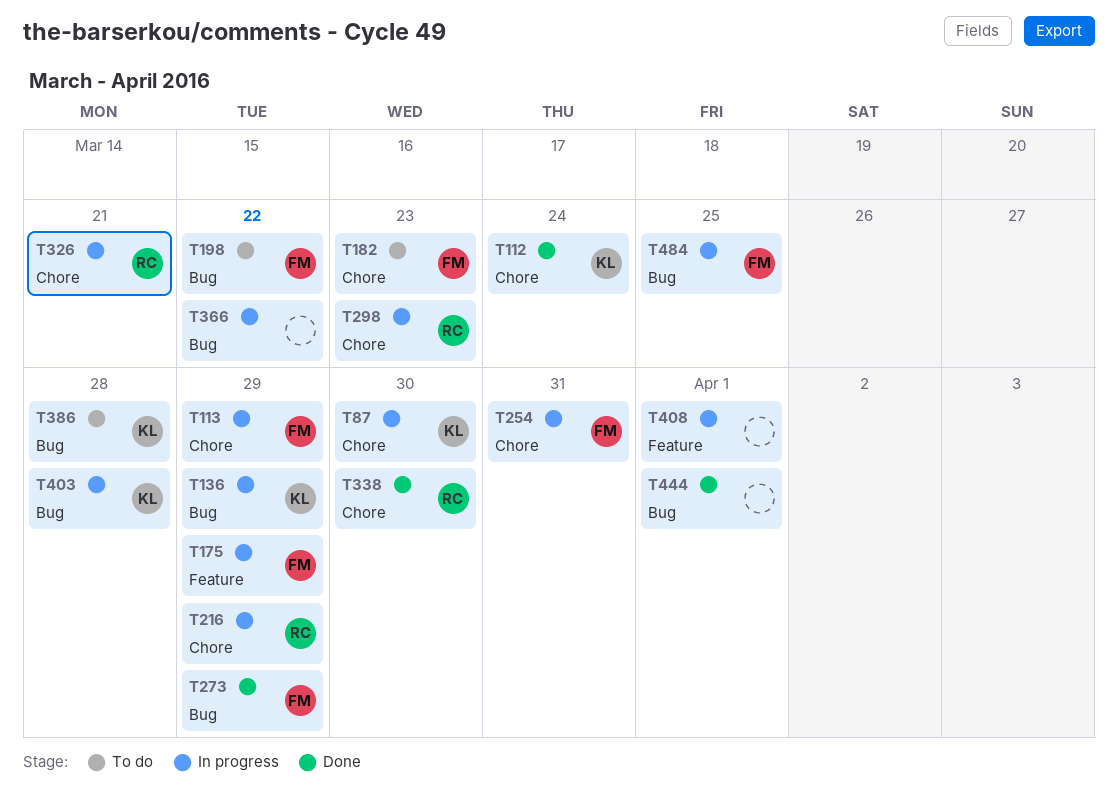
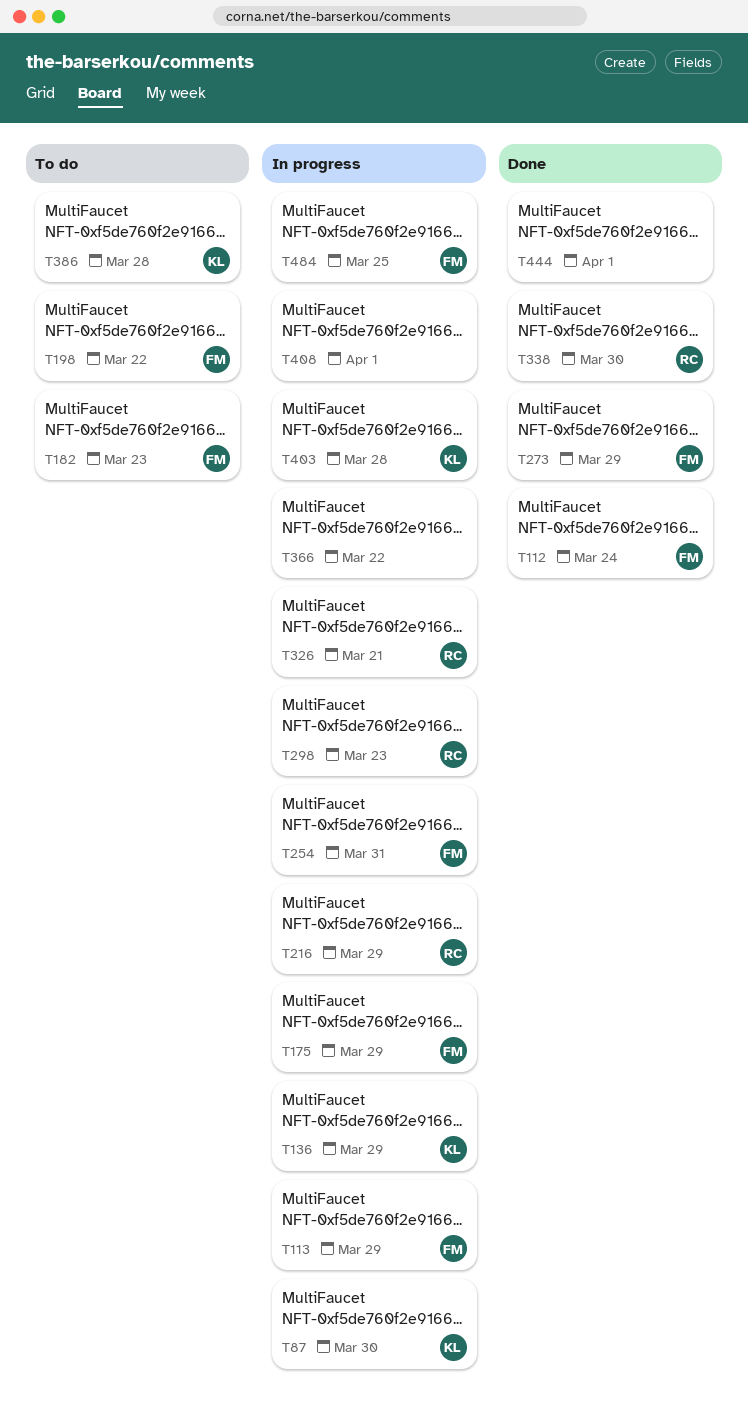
T112, owner: KL -> FM

